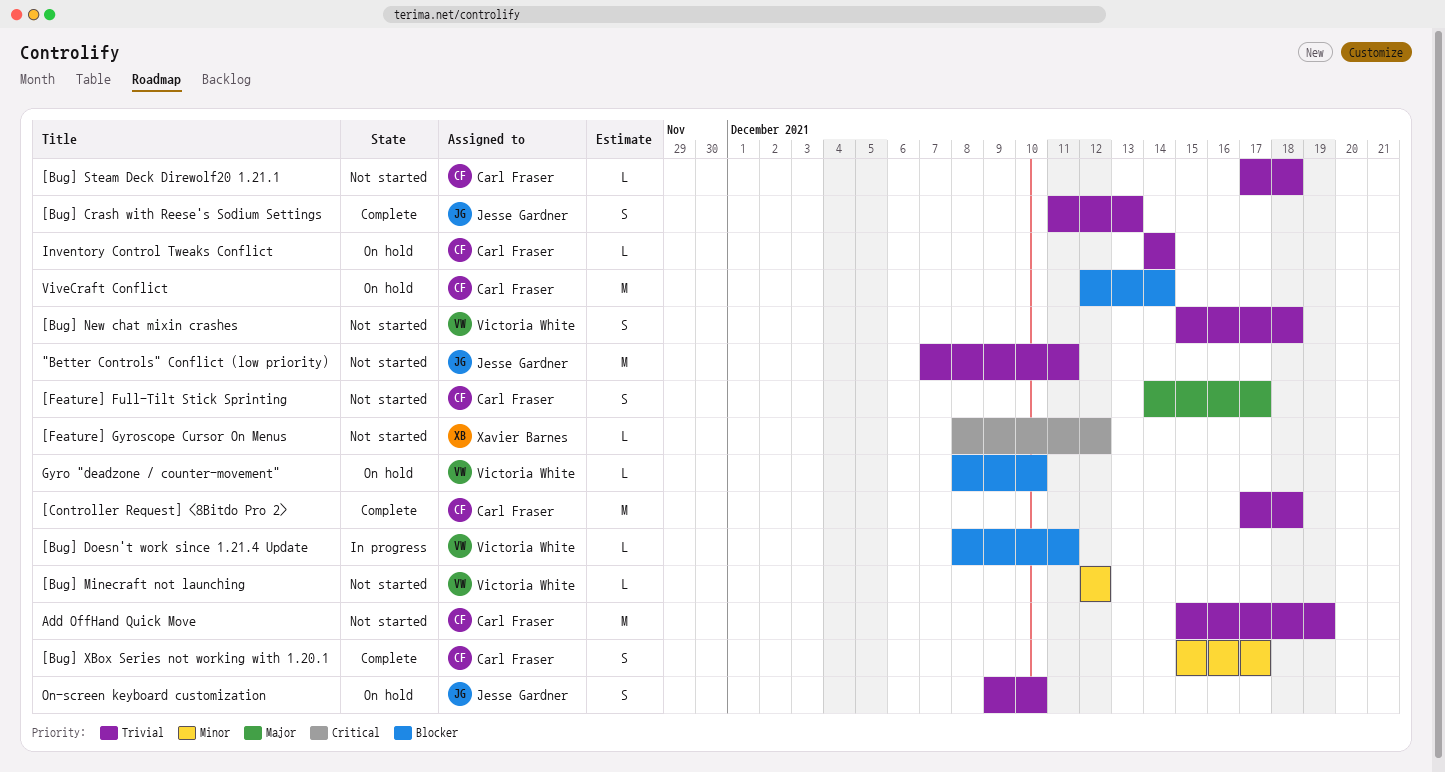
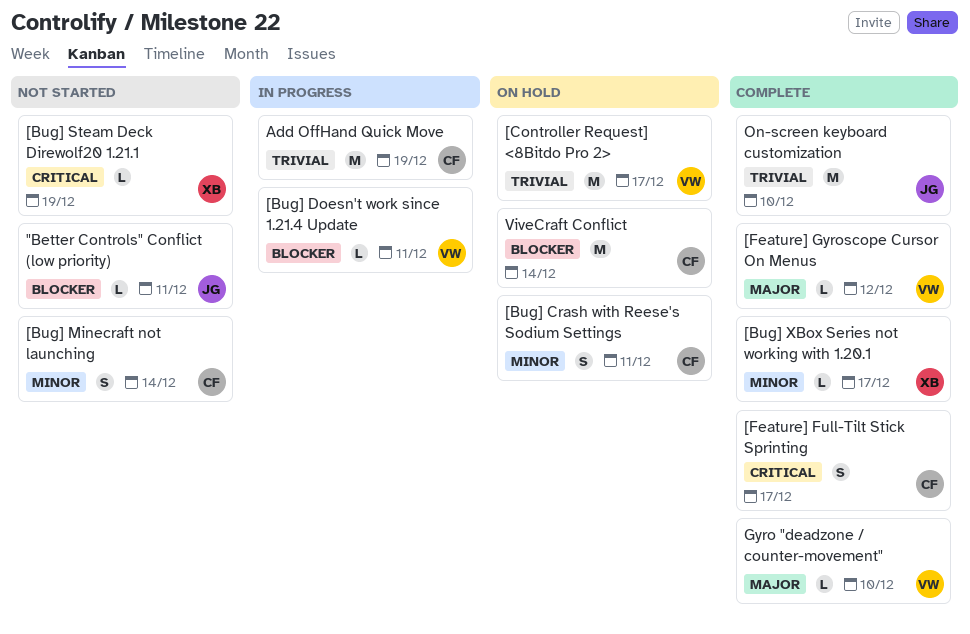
"Better Controls" Conflict (low priority), priority: Trivial -> Blocker
"Better Controls" Conflict (low priority), estimate: M -> L
[Bug] Crash with Reese's Sodium Settings, status: Complete -> On hold
[Bug] Crash with Reese's Sodium Settings, owner: Jesse Gardner -> Carl Fraser
[Bug] Crash with Reese's Sodium Settings, priority: Trivial -> Minor
[Bug] Crash with Reese's Sodium Settings, due: Dec 13 -> Dec 11
[Bug] Minecraft not launching, owner: Victoria White -> Carl Fraser
[Bug] Minecraft not launching, estimate: L -> S
[Bug] Minecraft not launching, due: Dec 12 -> Dec 14
[Bug] New chat mixin crashes: present -> none
[Bug] Steam Deck Direwolf20 1.21.1, owner: Carl Fraser -> Xavier Barnes
[Bug] Steam Deck Direwolf20 1.21.1, priority: Trivial -> Critical
[Bug] Steam Deck Direwolf20 1.21.1, due: Dec 18 -> Dec 19
[Bug] XBox Series not working with 1.20.1, owner: Carl Fraser -> Xavier Barnes
[Bug] XBox Series not working with 1.20.1, estimate: S -> L
[Controller Request] <8Bitdo Pro 2>, status: Complete -> On hold
[Controller Request] <8Bitdo Pro 2>, owner: Carl Fraser -> Victoria White
[Controller Request] <8Bitdo Pro 2>, due: Dec 18 -> Dec 17
[Feature] Full-Tilt Stick Sprinting, status: Not started -> Complete
[Feature] Full-Tilt Stick Sprinting, priority: Major -> Critical
[Feature] Gyroscope Cursor On Menus, status: Not started -> Complete
[Feature] Gyroscope Cursor On Menus, owner: Xavier Barnes -> Victoria White
[Feature] Gyroscope Cursor On Menus, priority: Critical -> Major
Add OffHand Quick Move, status: Not started -> In progress
Gyro "deadzone / counter-movement", status: On hold -> Complete
Gyro "deadzone / counter-movement", priority: Blocker -> Major
Inventory Control Tweaks Conflict: present -> none
On-screen keyboard customization, status: On hold -> Complete
On-screen keyboard customization, estimate: S -> M

